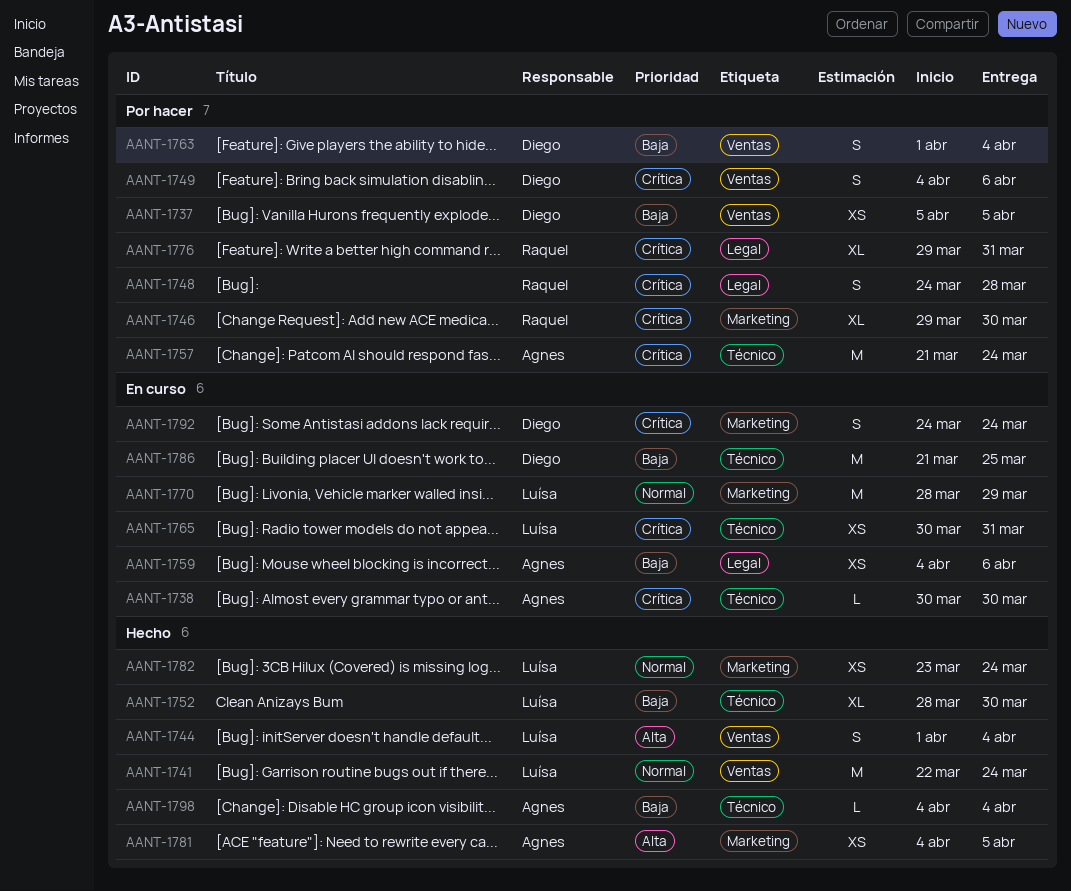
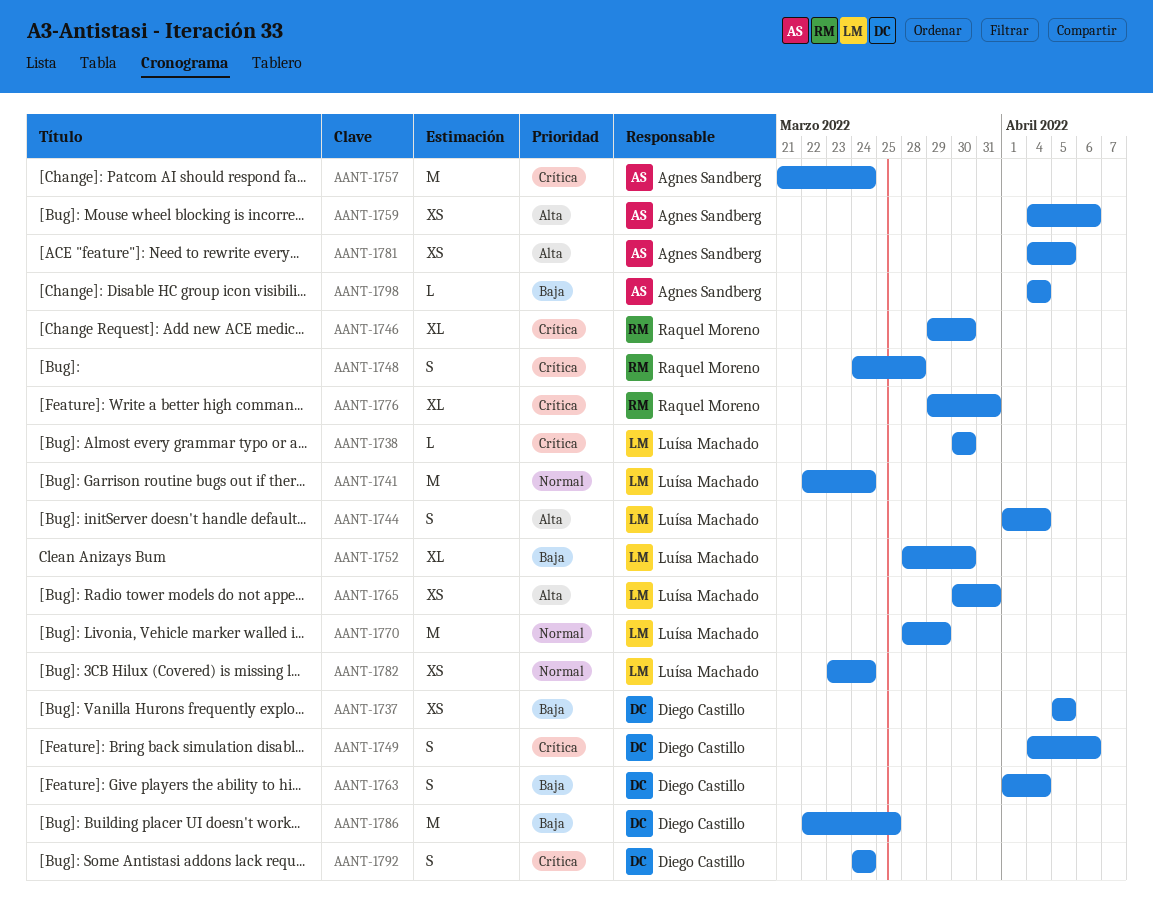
AANT-1738, owner: Agnes Sandberg -> Luísa Machado
AANT-1759, priority: Baja -> Alta
AANT-1765, priority: Crítica -> Alta
AANT-1786, start: Mar 21 -> Mar 22

